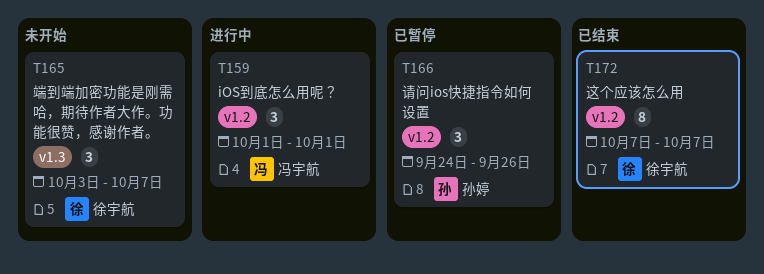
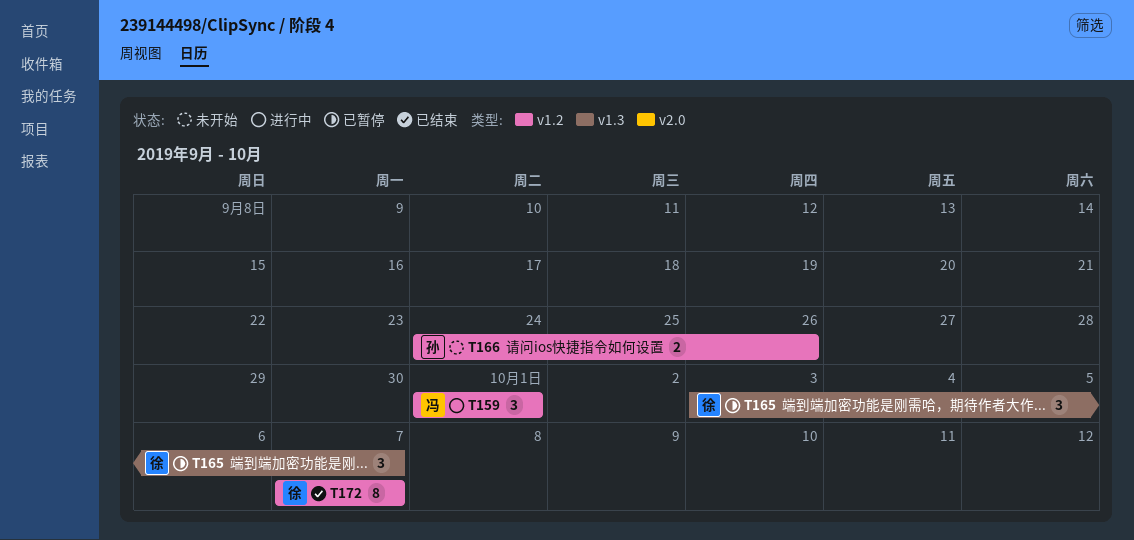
T165, status: 未开始 -> 已暂停
T166, status: 已暂停 -> 未开始
T166, estimate: 3 -> 2

